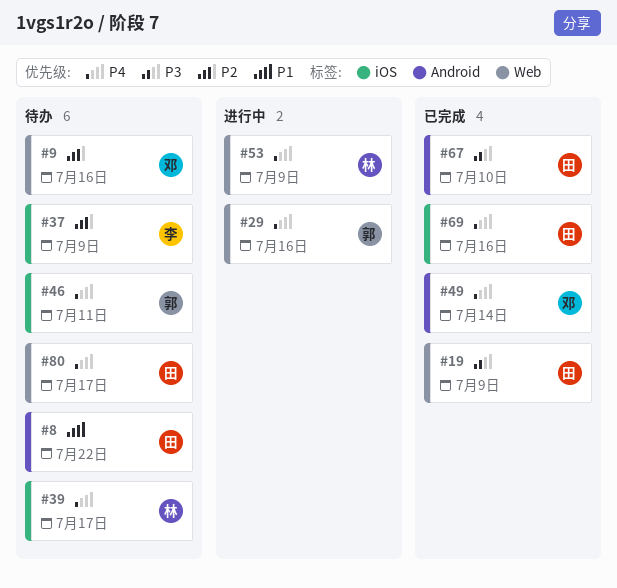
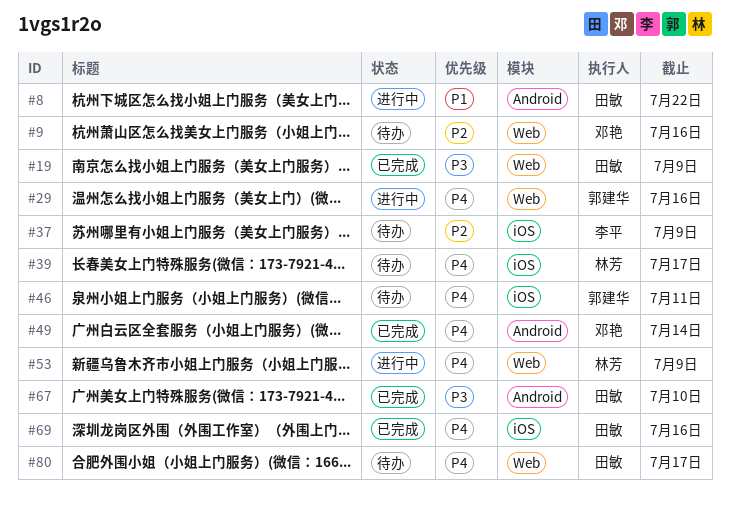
#8, status: 待办 -> 进行中

